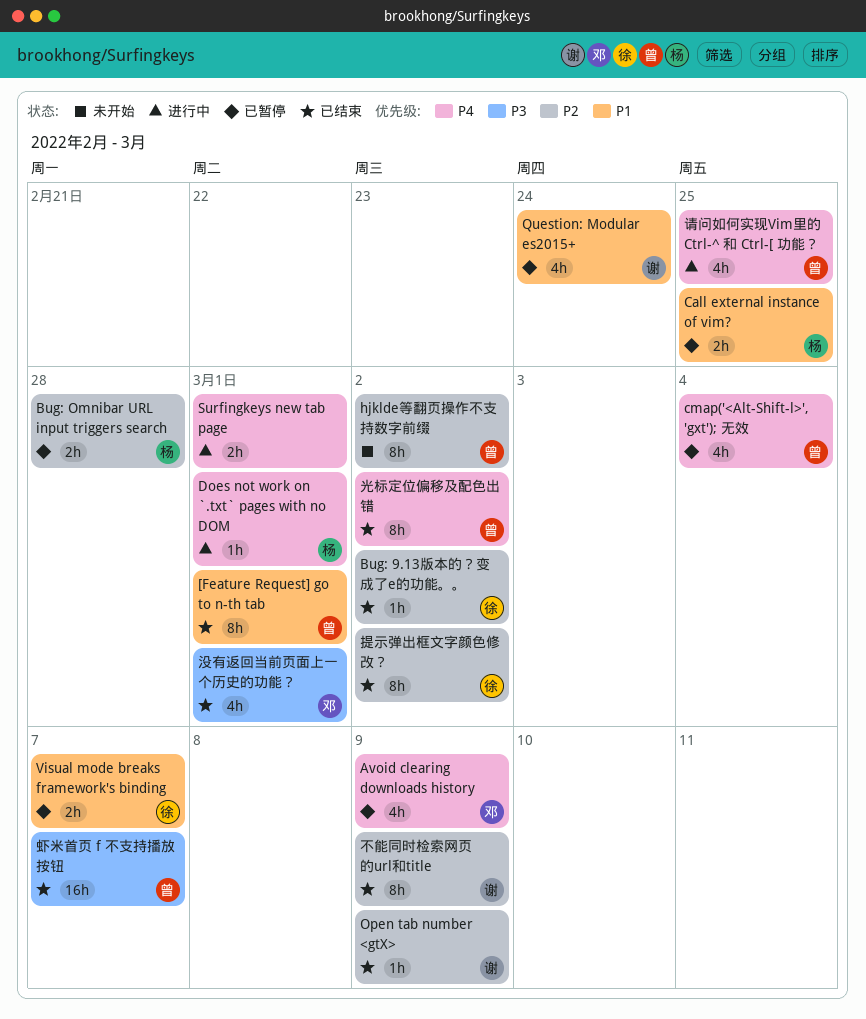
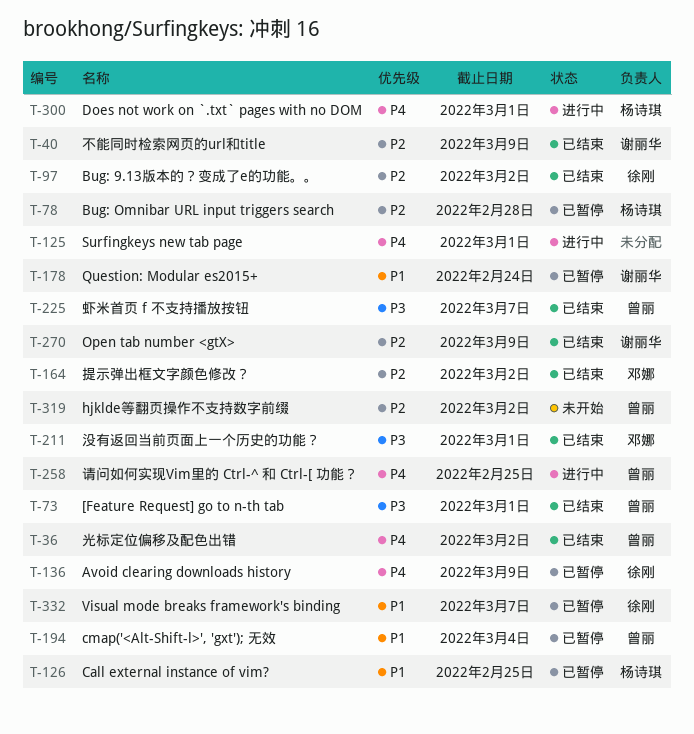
[Feature Request] go to n-th tab, priority: P1 -> P3
Avoid clearing downloads history, owner: 邓娜 -> 徐刚
cmap('<Alt-Shift-l>', 'gxt'); 无效, priority: P4 -> P1
提示弹出框文字颜色修改？, owner: 徐刚 -> 邓娜

